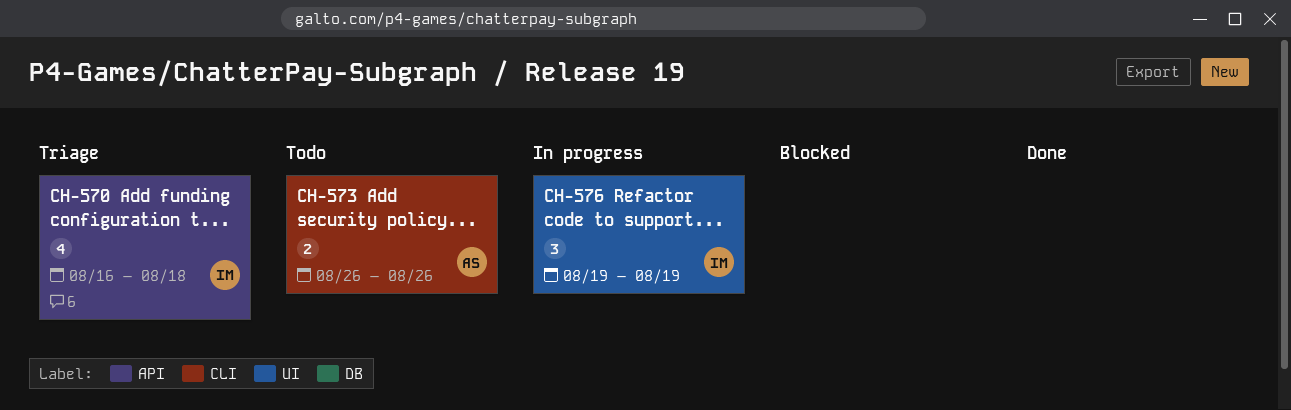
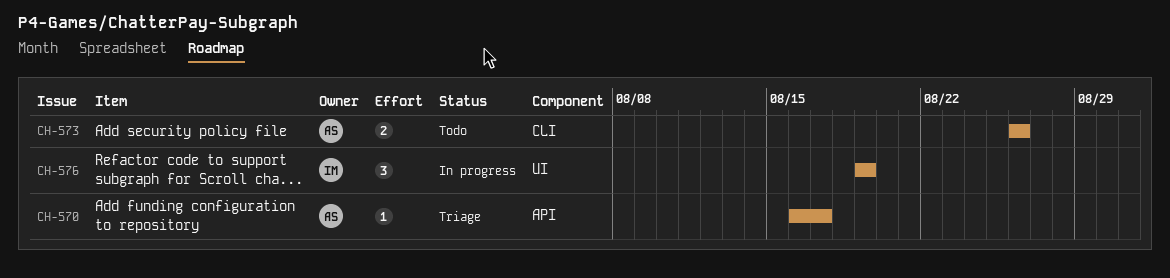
CH-570, owner: IM -> AS
CH-570, estimate: 4 -> 1
CH-570, due: Aug 18 -> Aug 17

